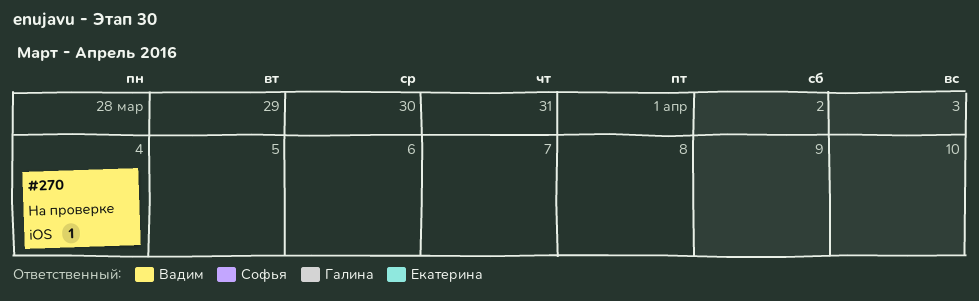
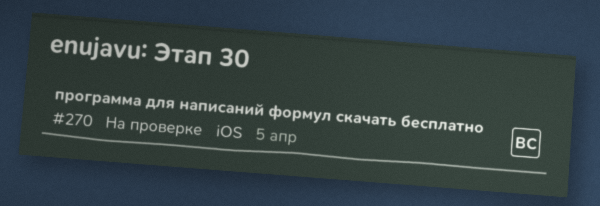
#270, due: Apr 4 -> Apr 5

